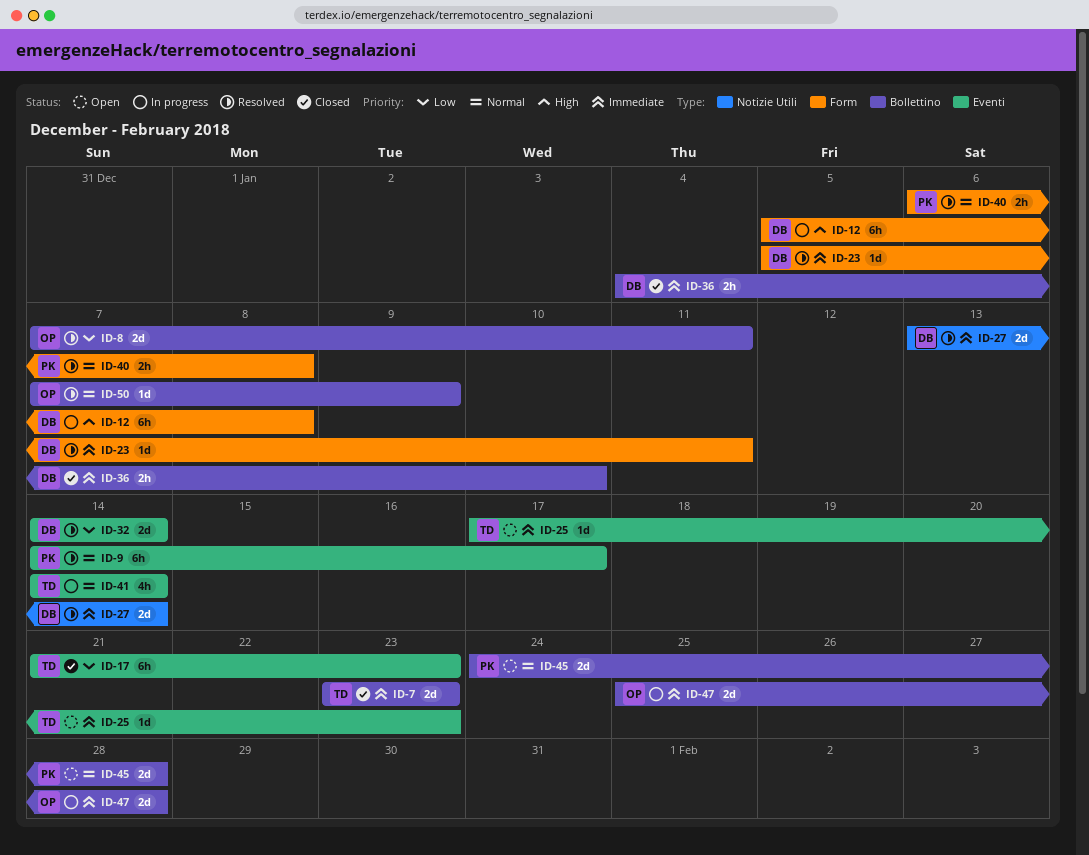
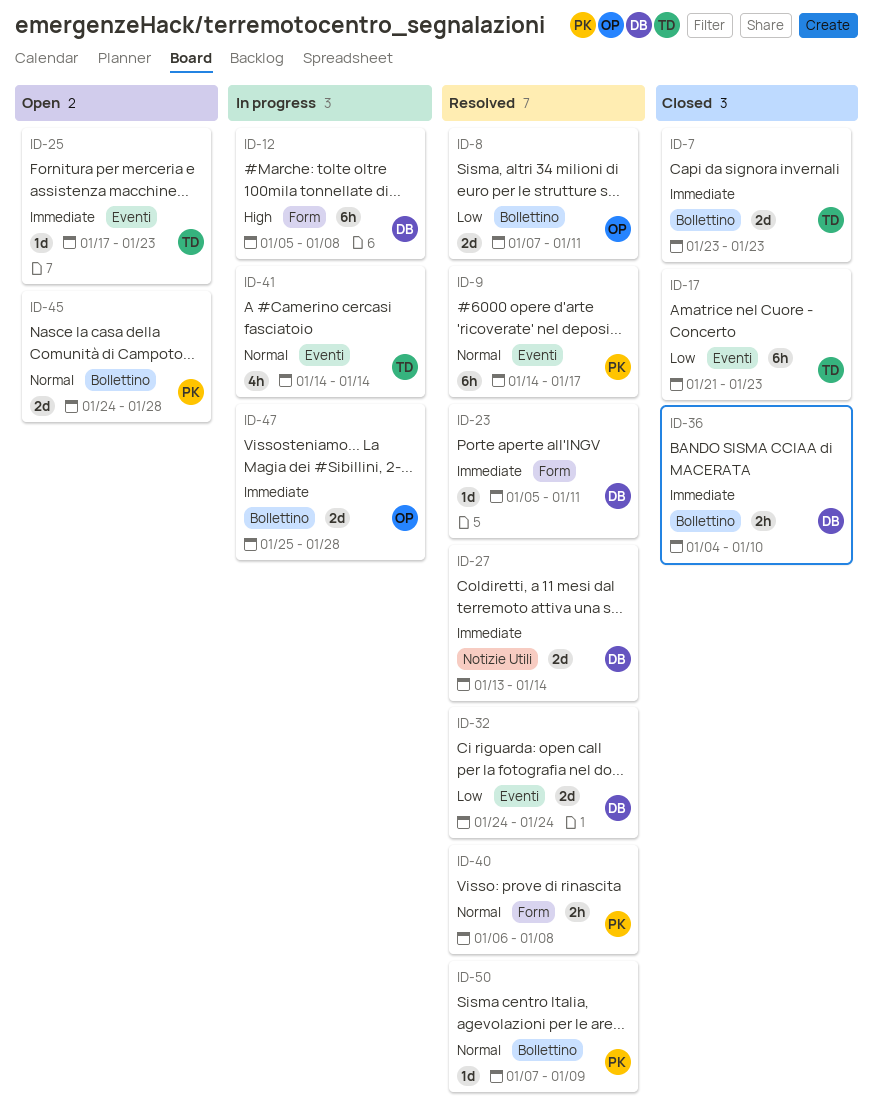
ID-32, start: Jan 14 -> Jan 24
ID-32, due: Jan 14 -> Jan 24
ID-50, owner: OP -> PK

